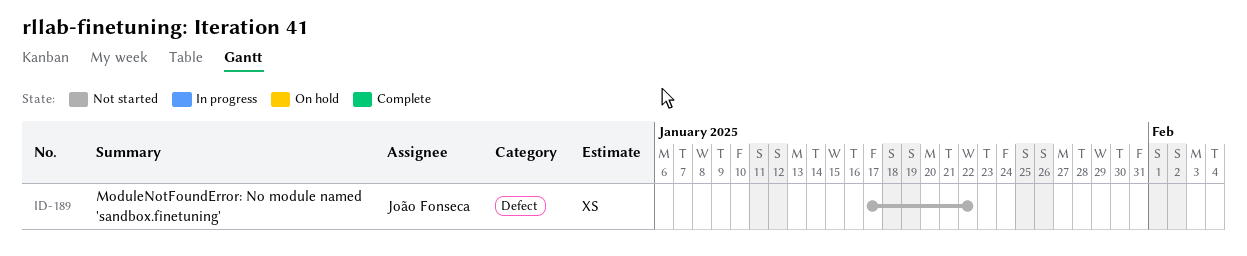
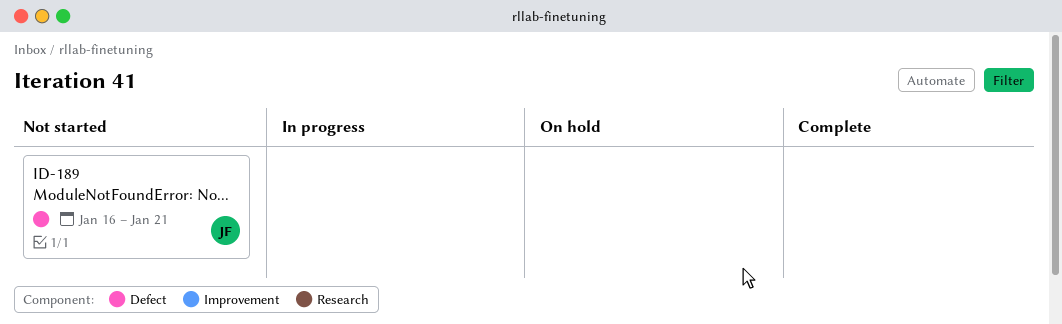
ID-189, start: Jan 17 -> Jan 16
ID-189, due: Jan 22 -> Jan 21

